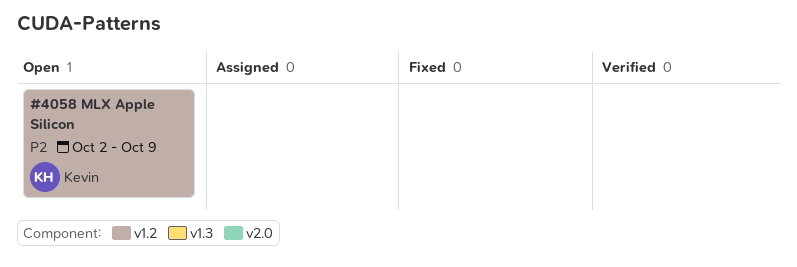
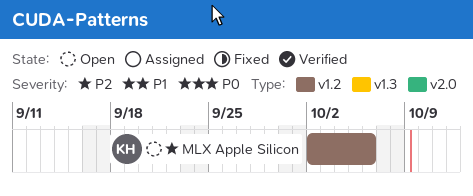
MLX Apple Silicon, due: Oct 9 -> Oct 6

